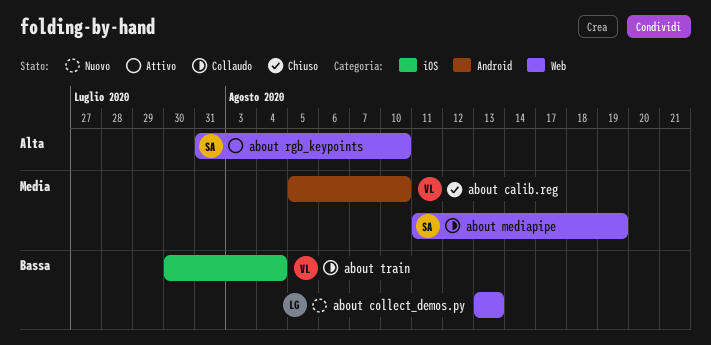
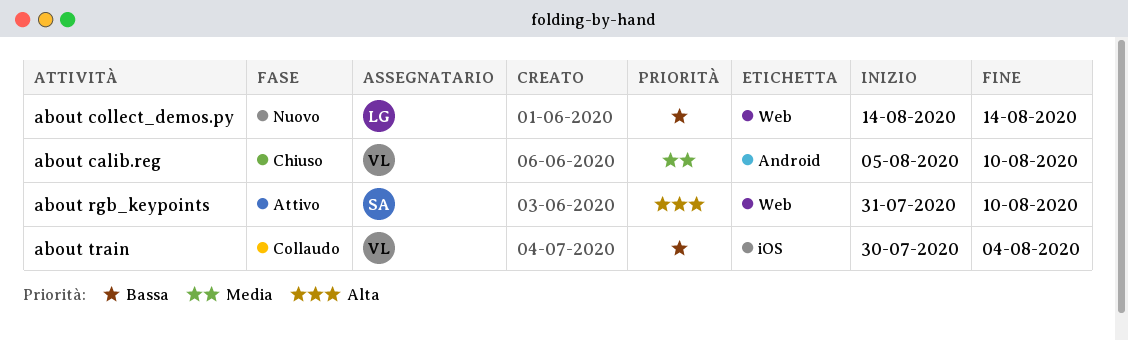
about collect_demos.py, start: Aug 13 -> Aug 14
about collect_demos.py, due: Aug 13 -> Aug 14
about mediapipe: present -> none

